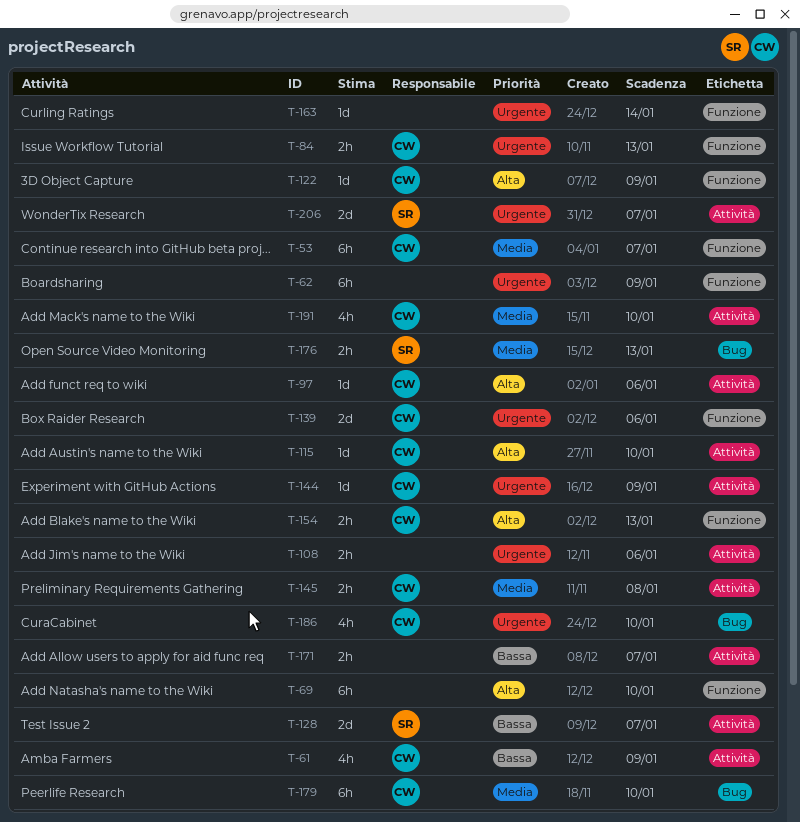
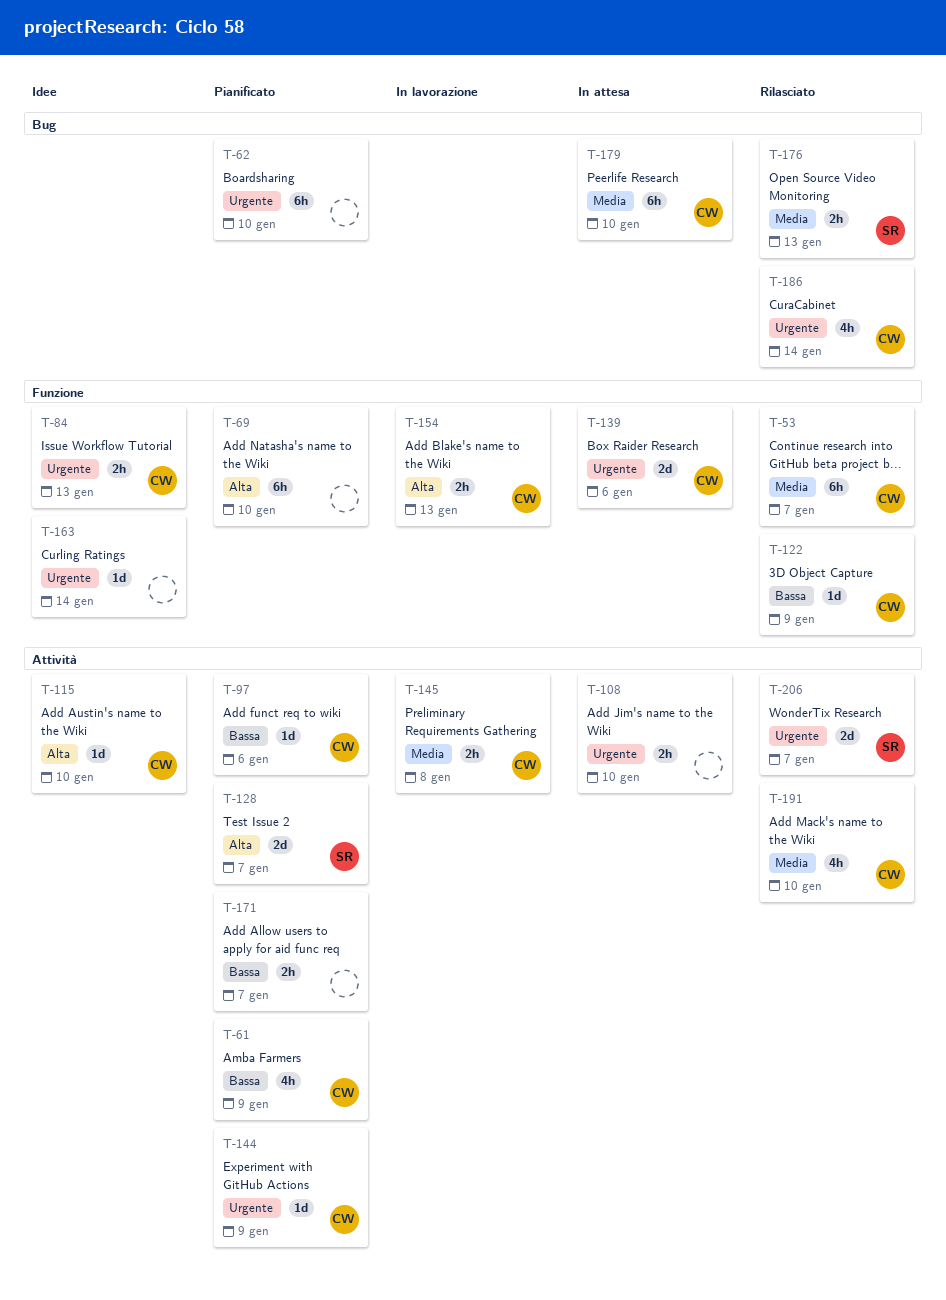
T-62, label: Funzione -> Bug
T-62, due: Jan 9 -> Jan 10
T-97, priority: Alta -> Bassa
T-108, due: Jan 6 -> Jan 10
T-122, priority: Alta -> Bassa
T-128, priority: Bassa -> Alta
T-186, due: Jan 10 -> Jan 14

